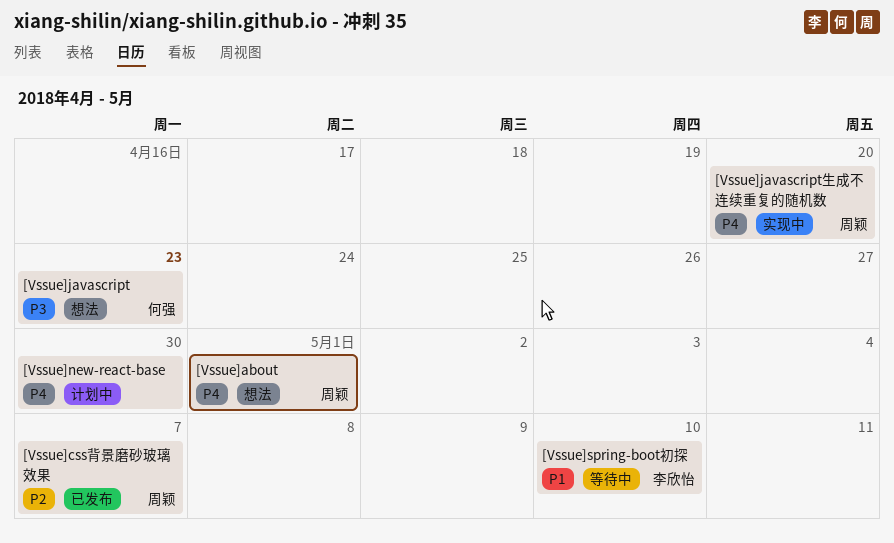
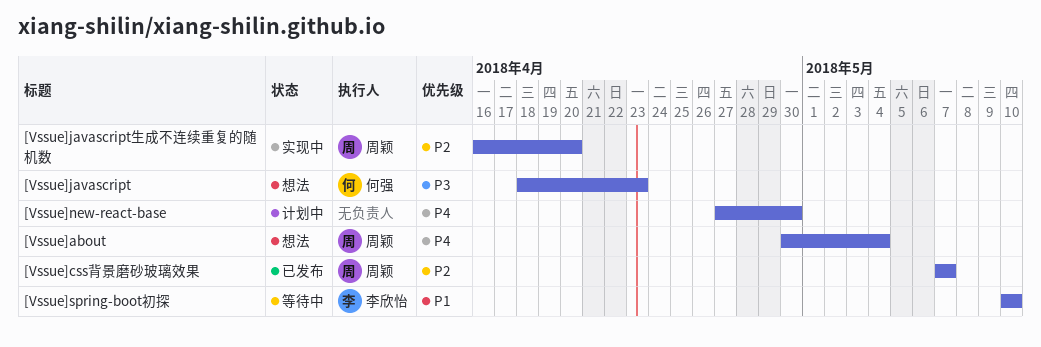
[Vssue]about, due: May 1 -> May 4
[Vssue]javascript生成不连续重复的随机数, priority: P4 -> P2

